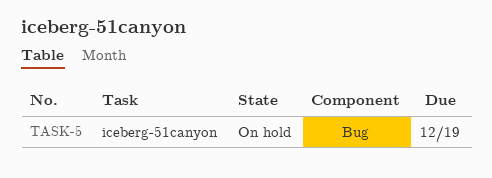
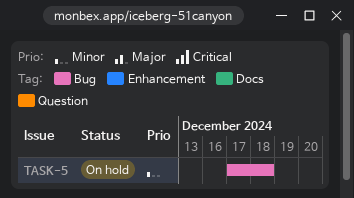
TASK-5, due: Dec 19 -> Dec 18

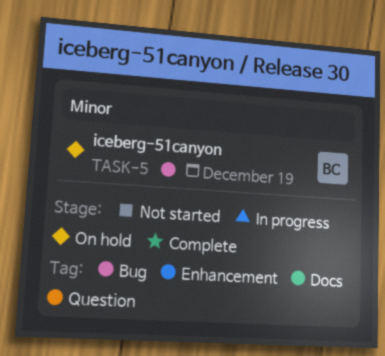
TASK-5, due: Dec 18 -> Dec 19

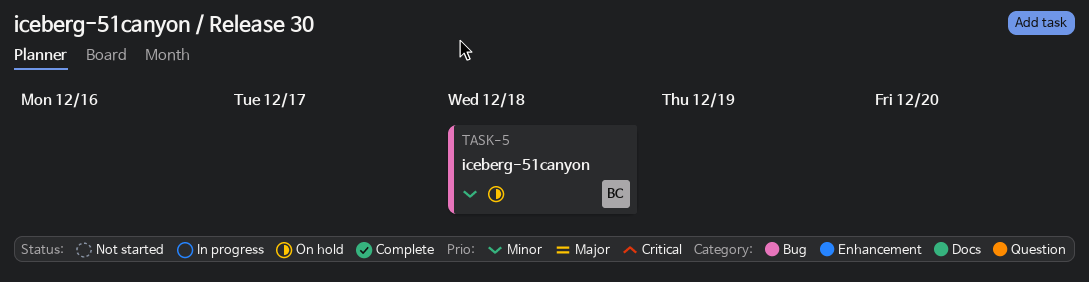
TASK-5, due: Dec 19 -> Dec 18

